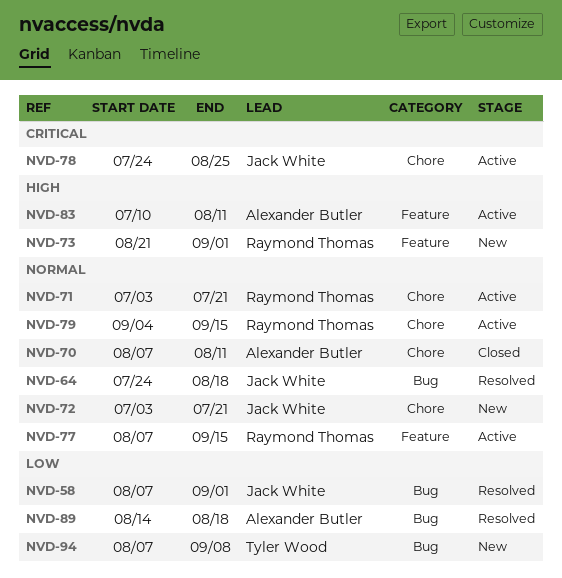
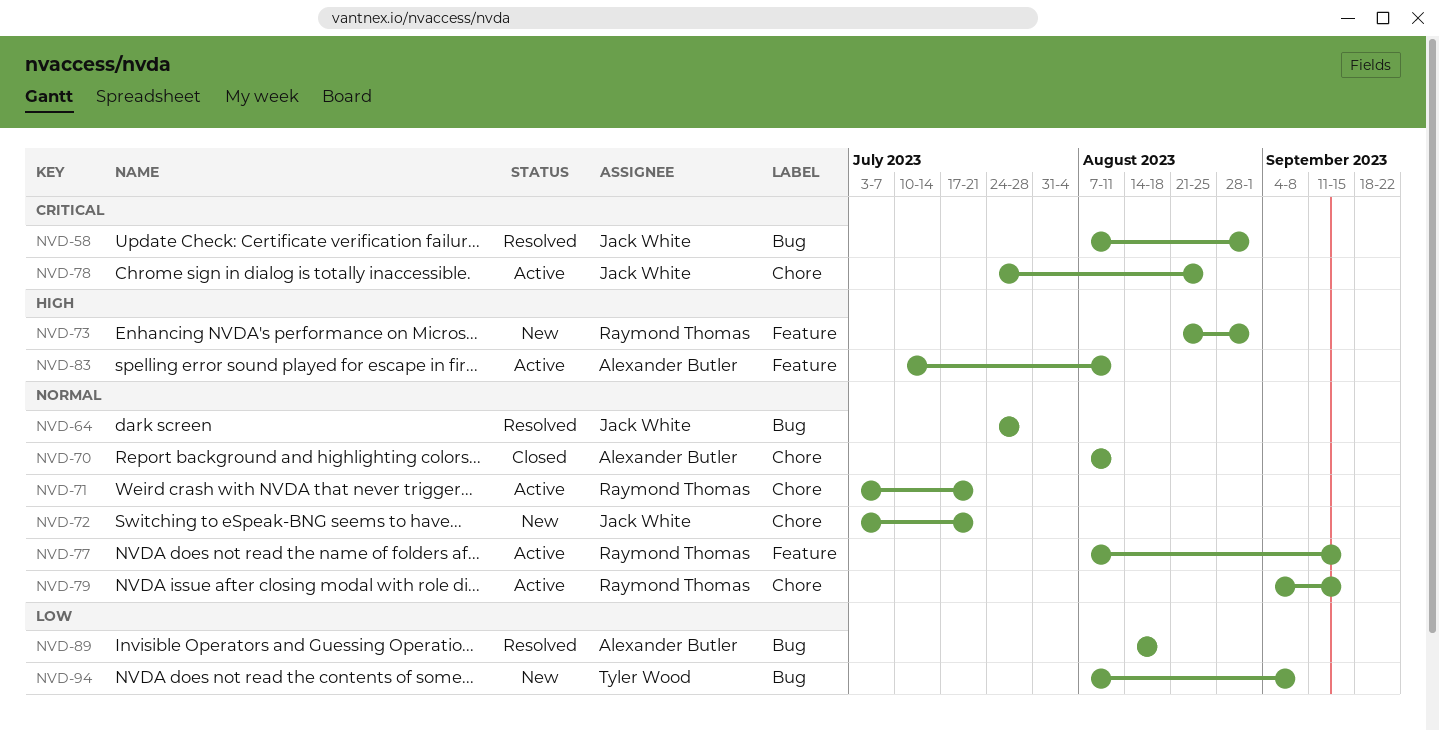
NVD-58, priority: Low -> Critical
NVD-64, due: Aug 18 -> Jul 28

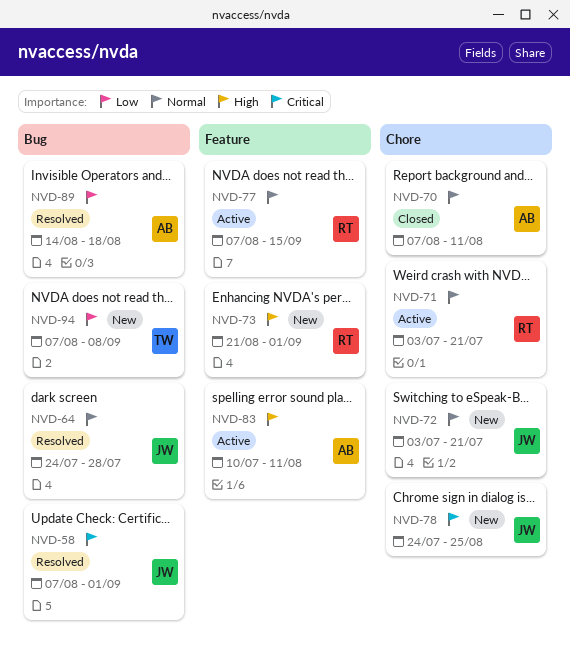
NVD-78, status: Active -> New
NVD-79: present -> none

